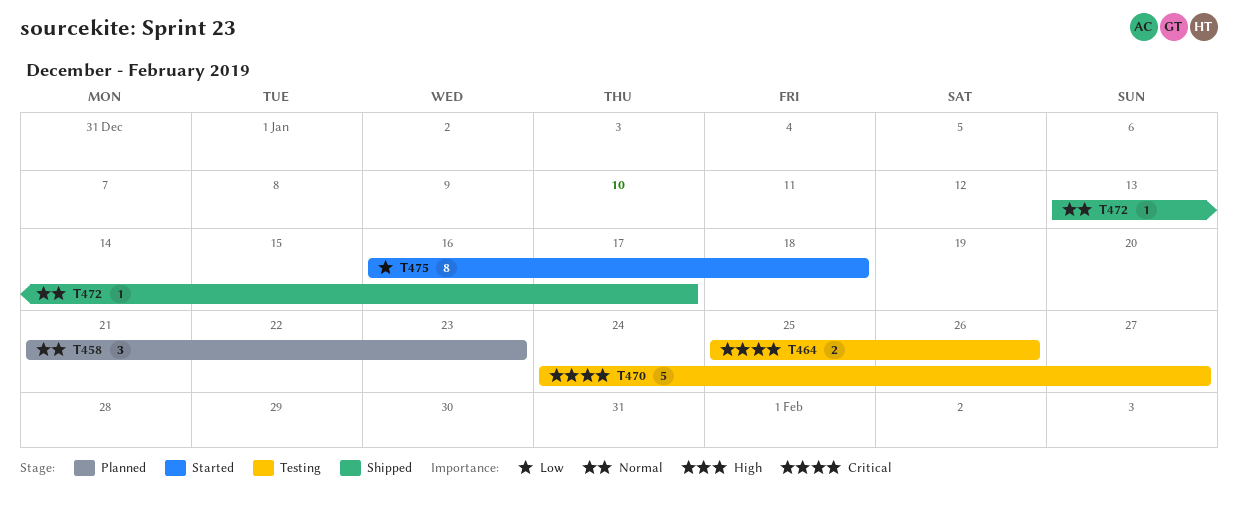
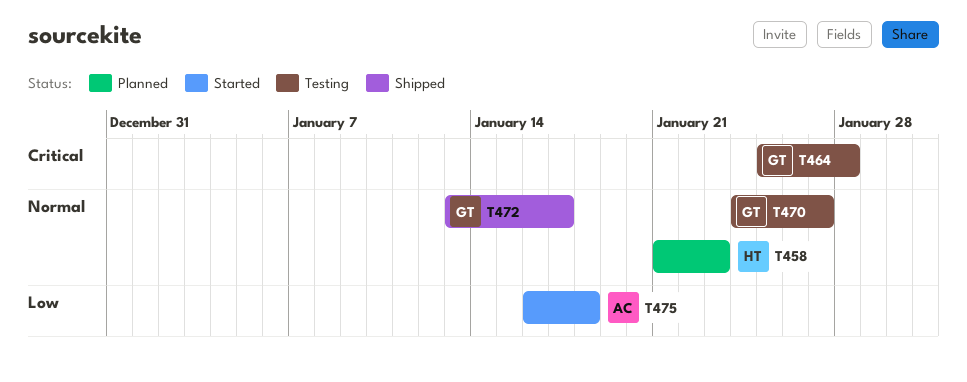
T464, due: Jan 26 -> Jan 28
T470, priority: Critical -> Normal

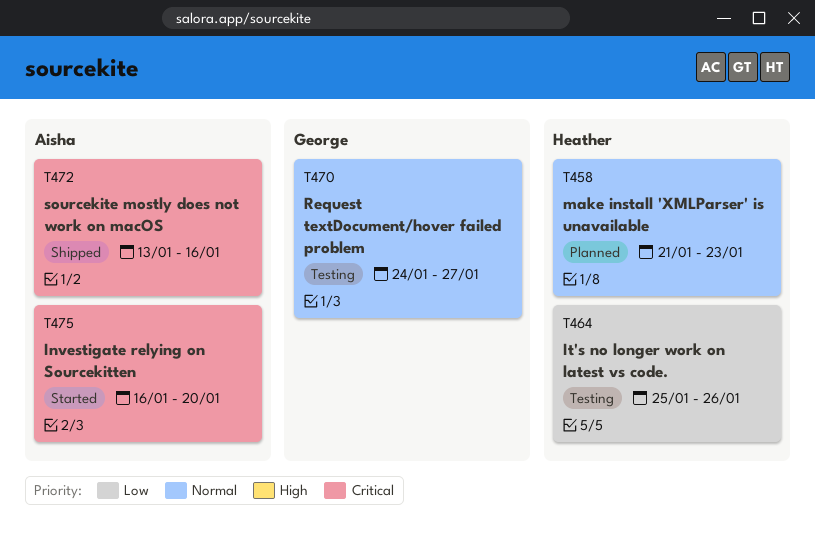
T464, owner: George -> Heather
T464, priority: Critical -> Low
T464, due: Jan 28 -> Jan 26
T472, owner: George -> Aisha
T472, priority: Normal -> Critical
T472, due: Jan 17 -> Jan 16
T475, priority: Low -> Critical
T475, due: Jan 18 -> Jan 20

